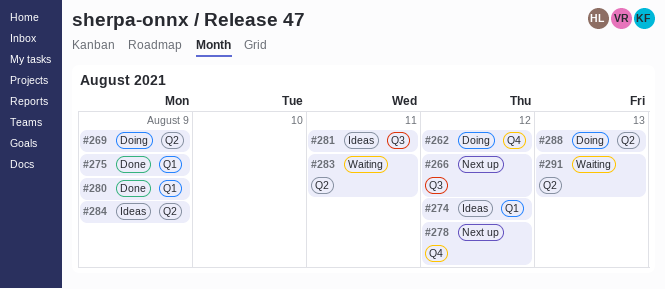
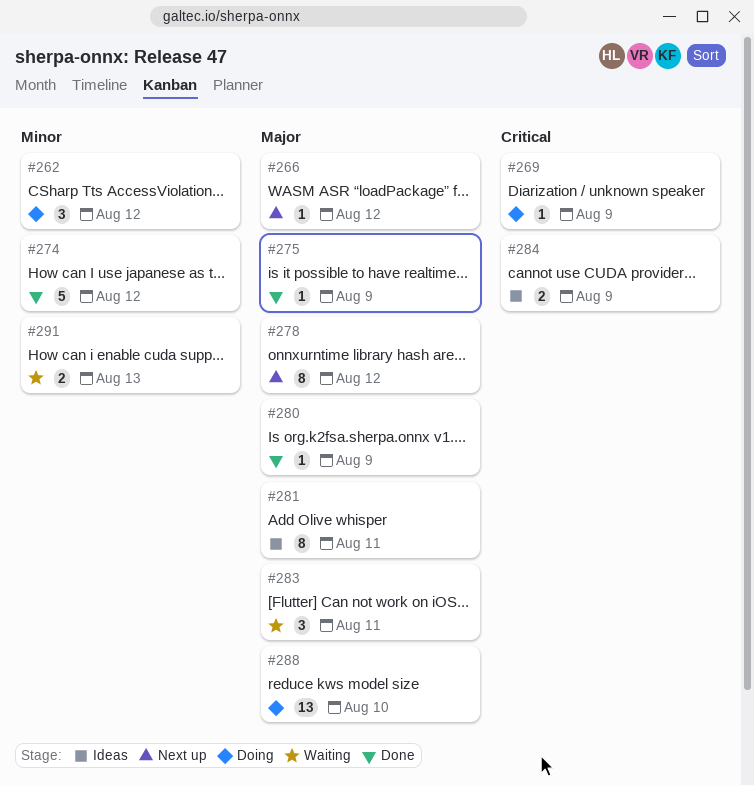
#274, status: Ideas -> Done
#288, due: Aug 13 -> Aug 10

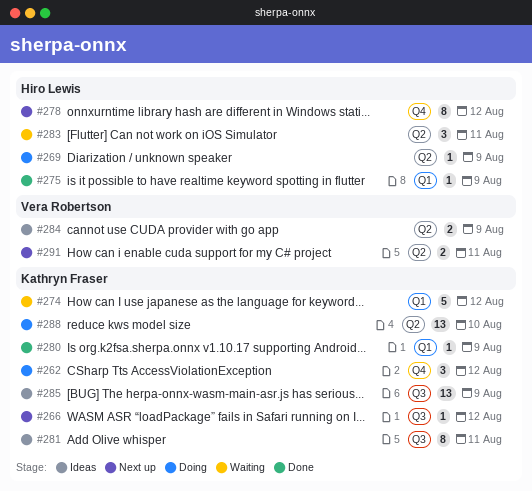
#274, status: Done -> Waiting
#285: none -> present
#291, status: Waiting -> Next up
#291, due: Aug 13 -> Aug 11

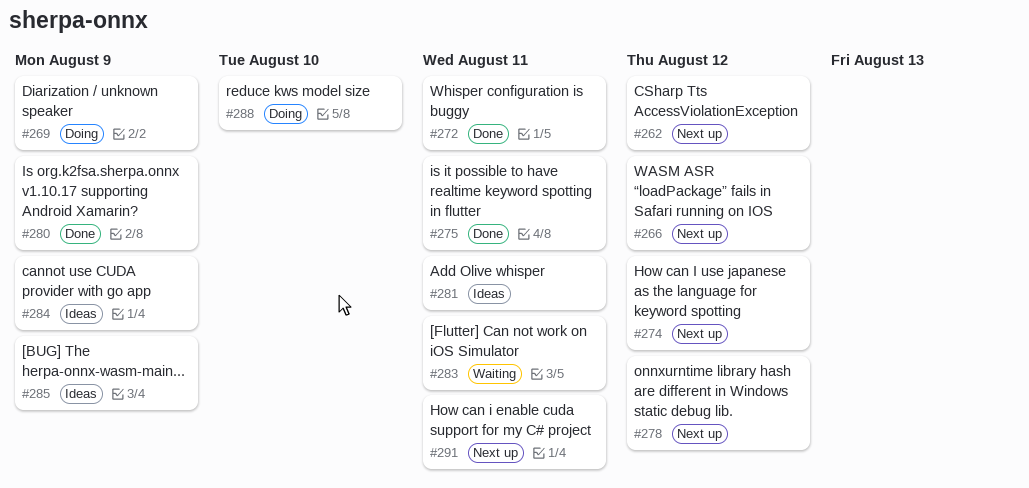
#262, status: Doing -> Next up
#272: none -> present
#274, status: Waiting -> Next up
#275, due: Aug 9 -> Aug 11

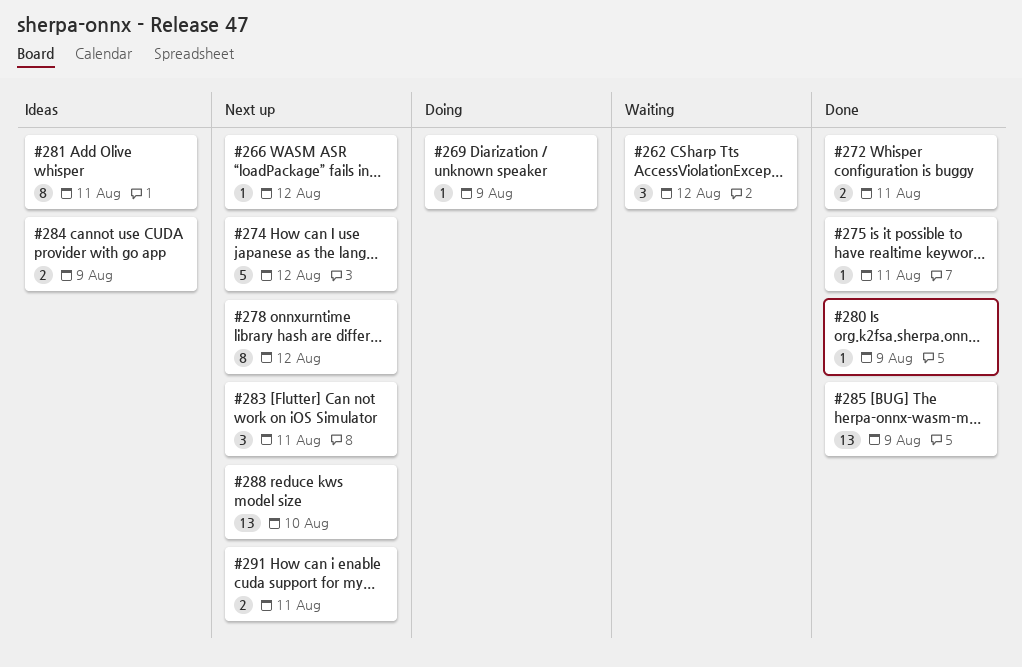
#262, status: Next up -> Waiting
#283, status: Waiting -> Next up
#285, status: Ideas -> Done
#288, status: Doing -> Next up

